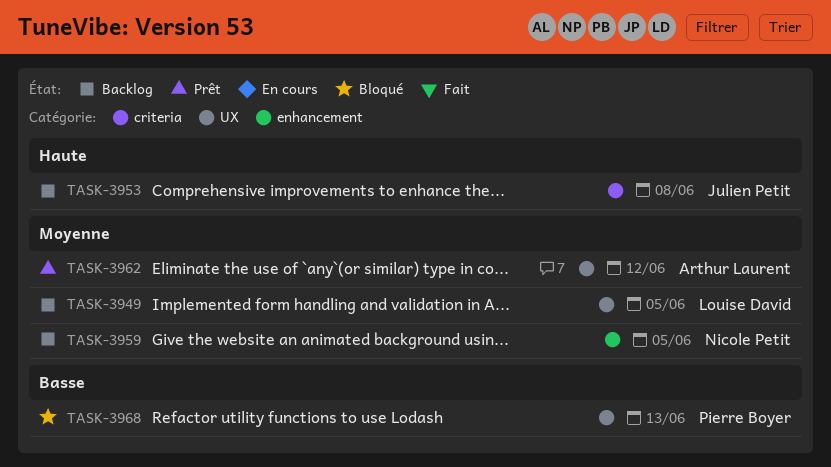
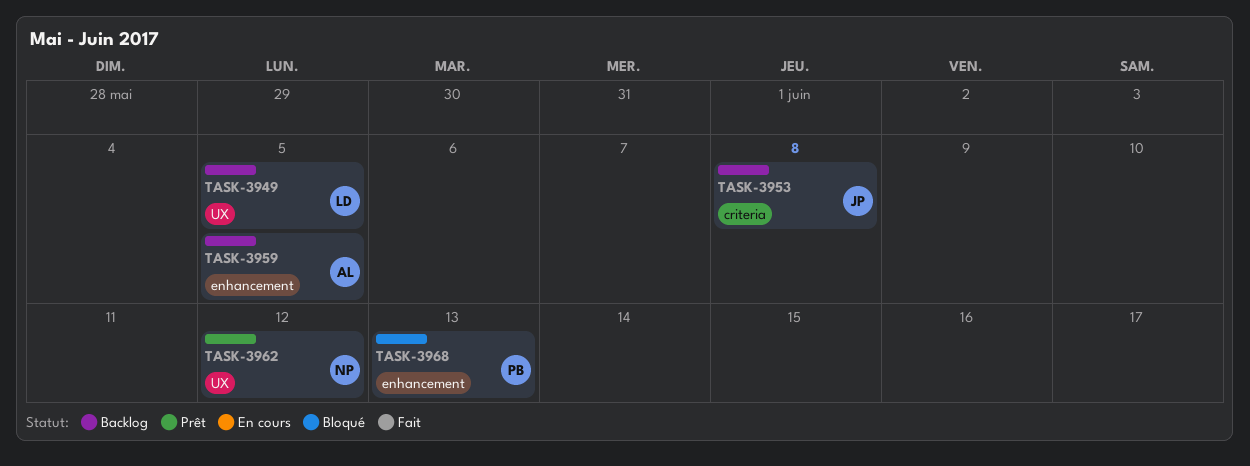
TASK-3959, owner: Nicole Petit -> Arthur Laurent
TASK-3962, owner: Arthur Laurent -> Nicole Petit
TASK-3968, label: UX -> enhancement

